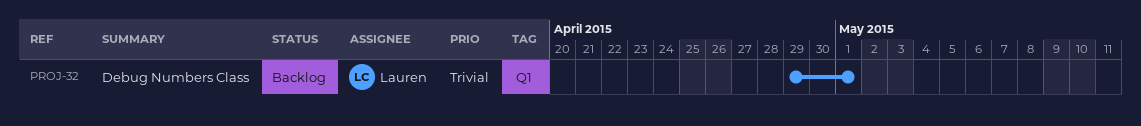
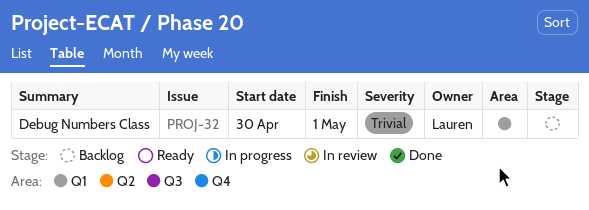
PROJ-32, start: Apr 29 -> Apr 30

